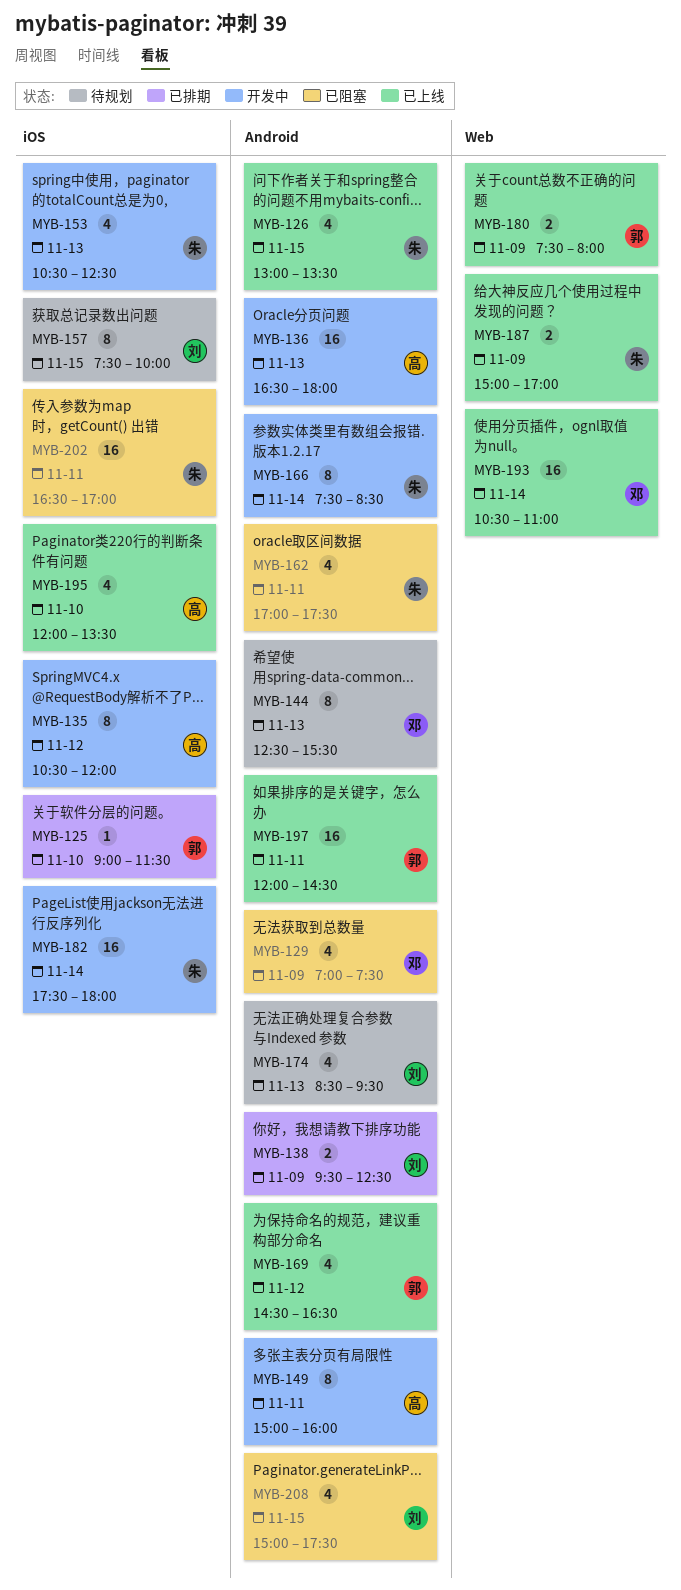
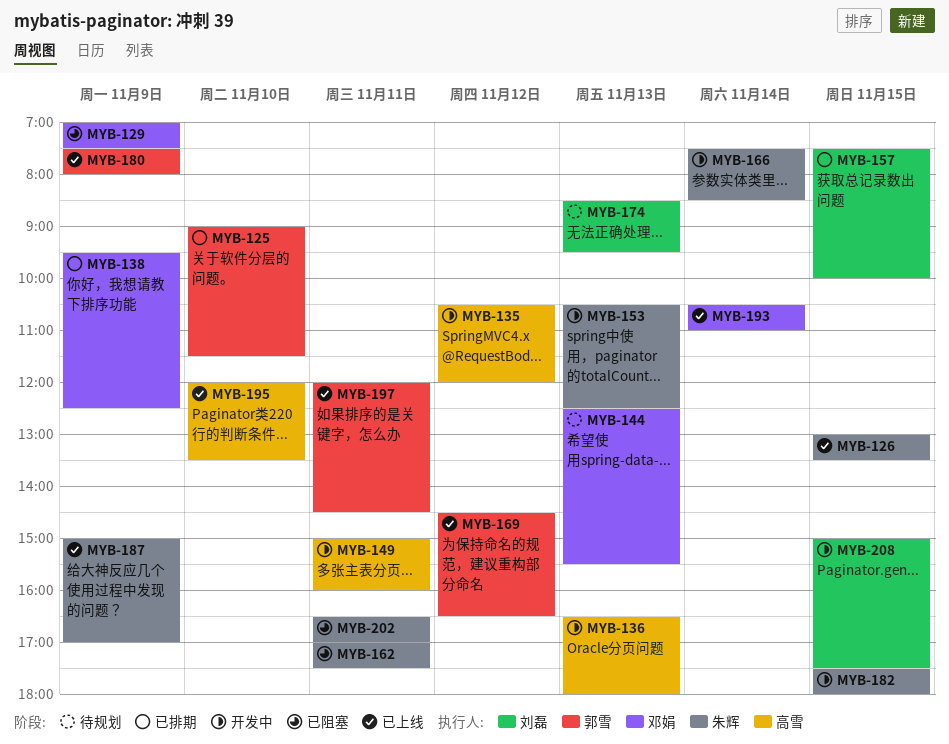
MYB-138, owner: 刘磊 -> 邓娟
MYB-157, status: 待规划 -> 已排期
MYB-182, day: Nov 14 -> Nov 15
MYB-208, status: 已阻塞 -> 开发中

